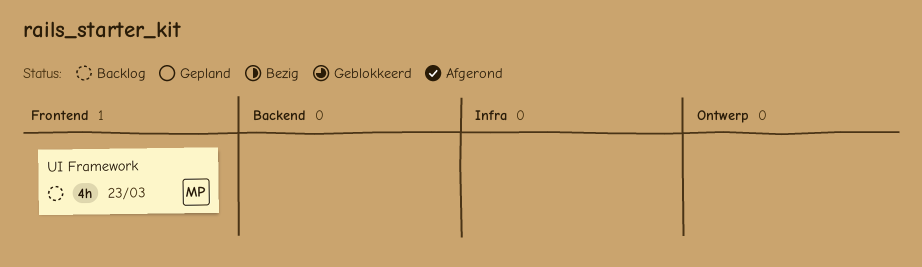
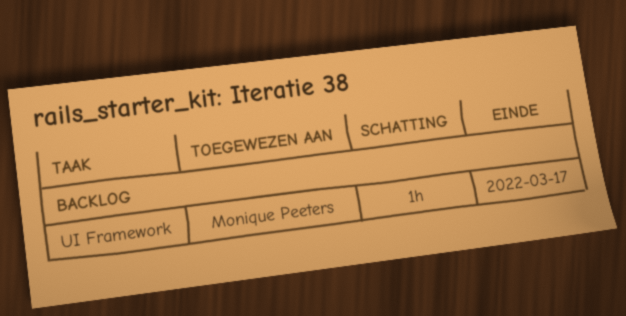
UI Framework, estimate: 4h -> 1h
UI Framework, due: Mar 23 -> Mar 17

